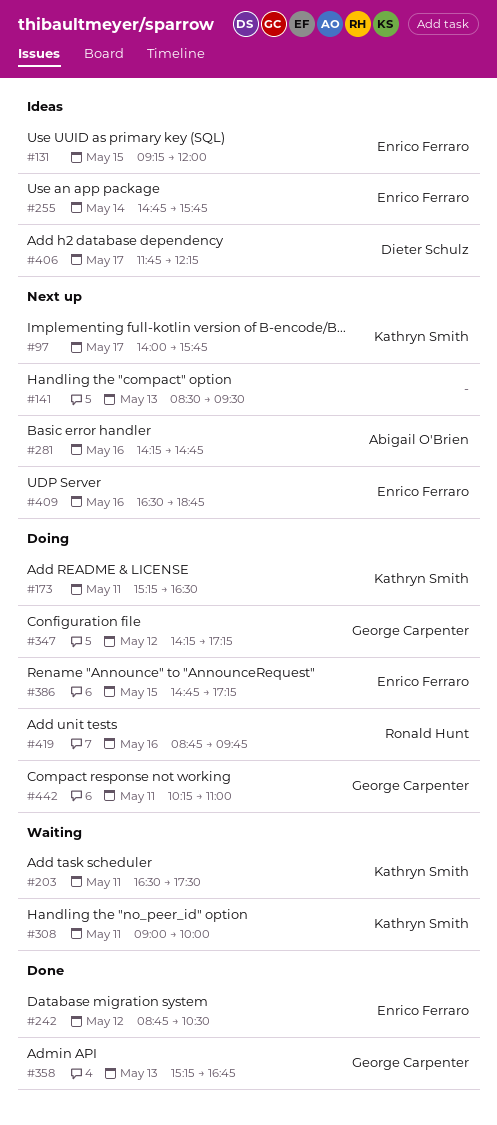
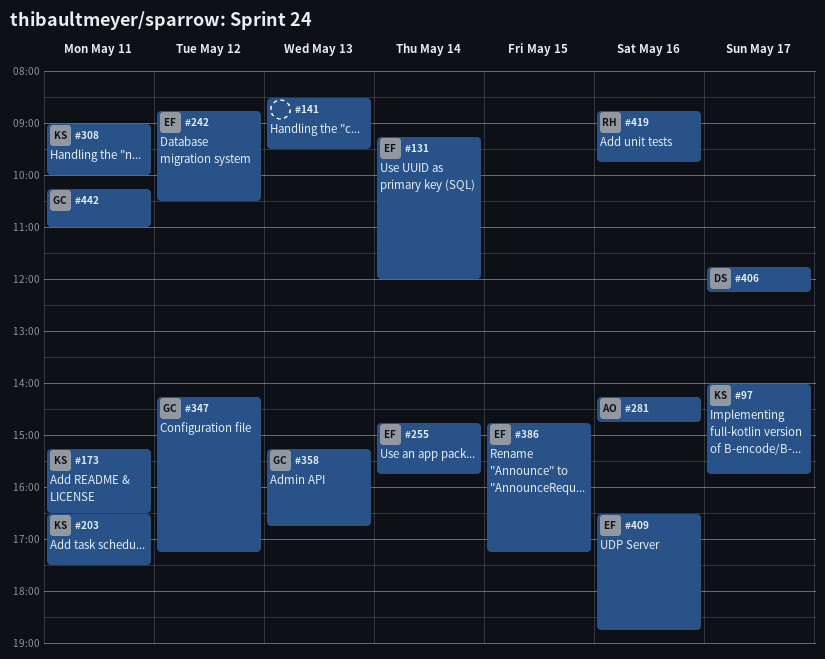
#131, day: May 15 -> May 14

